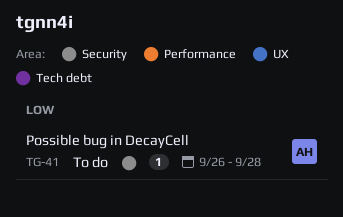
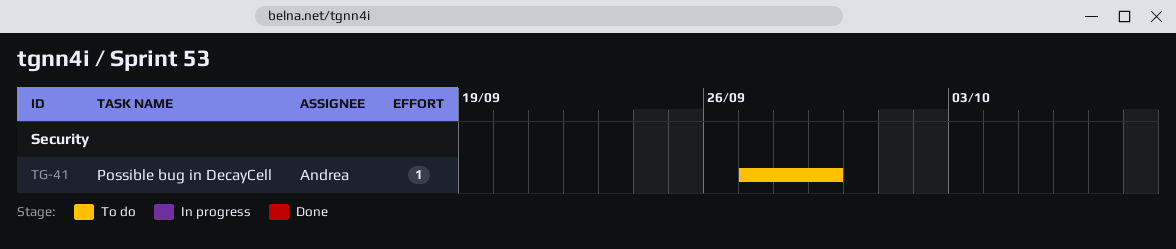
TG-41, start: Sep 26 -> Sep 27
TG-41, due: Sep 28 -> Sep 29

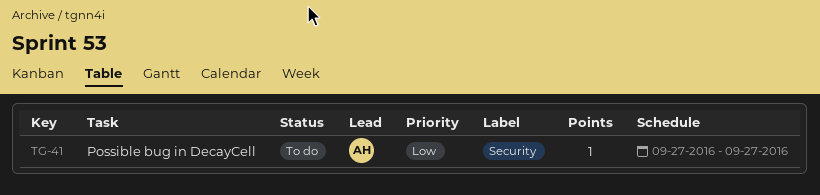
TG-41, due: Sep 29 -> Sep 27

